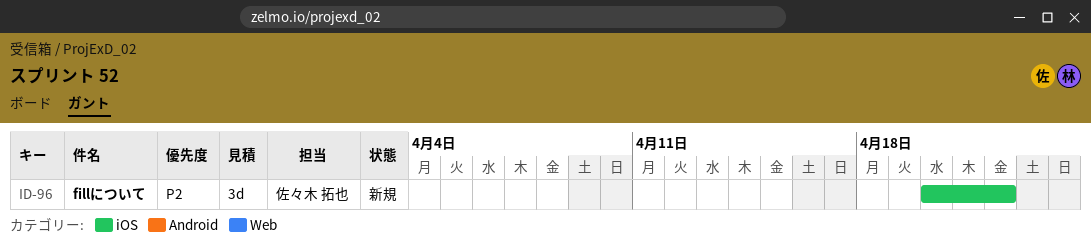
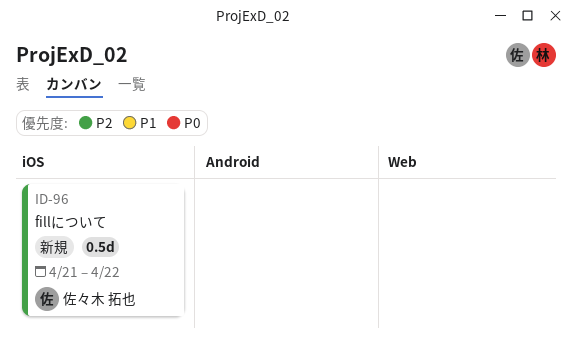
ID-96, estimate: 3d -> 0.5d
ID-96, start: Apr 20 -> Apr 21

